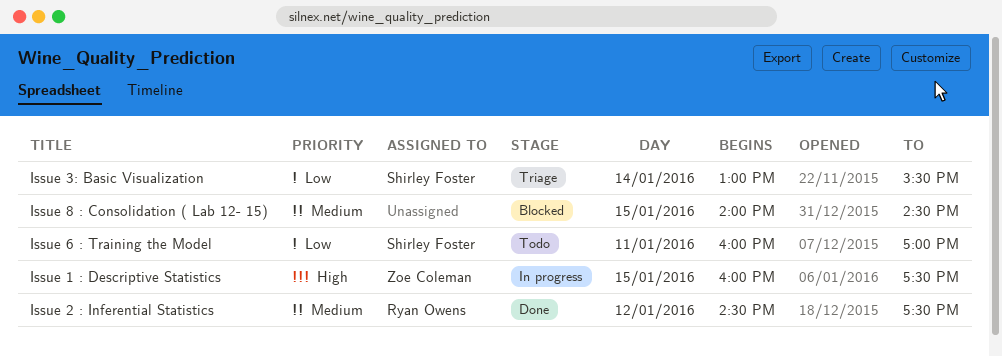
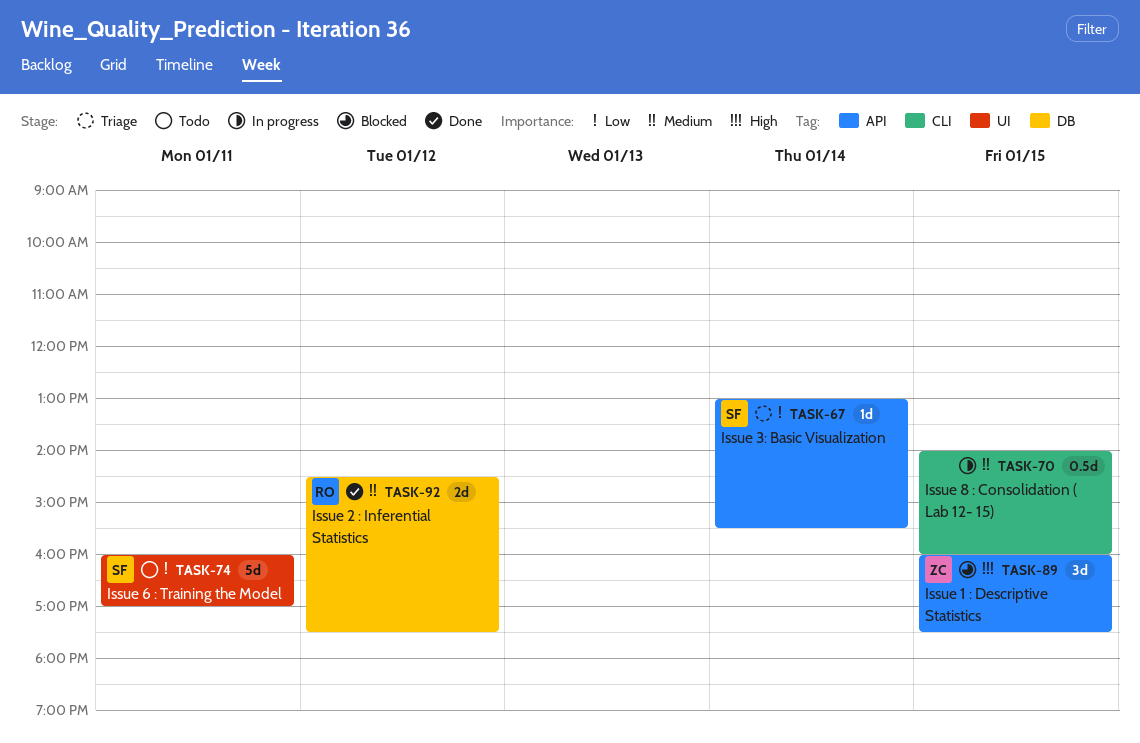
Issue 1 : Descriptive Statistics, status: In progress -> Blocked
Issue 8 : Consolidation ( Lab 12- 15), status: Blocked -> In progress
Issue 8 : Consolidation ( Lab 12- 15), ends: 14:30 -> 16:00

